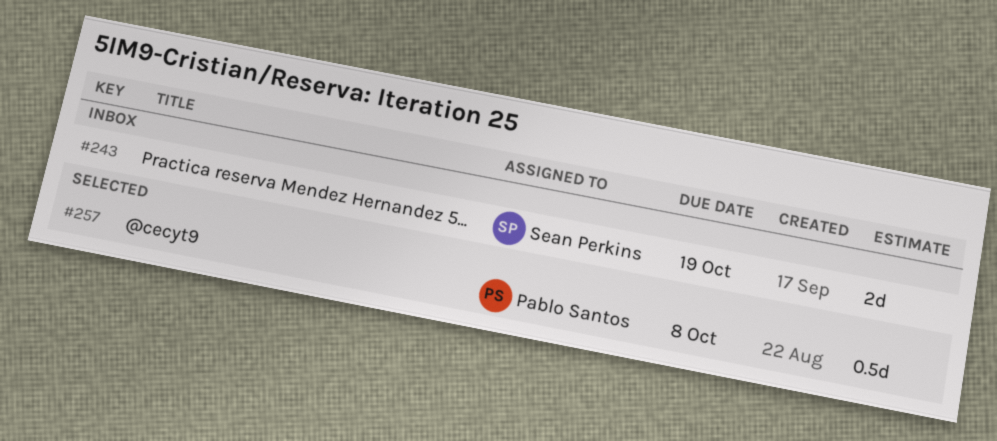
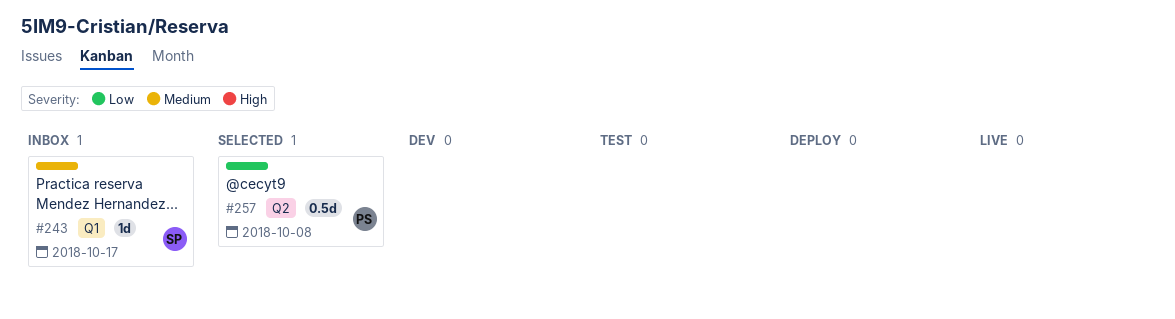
#243, estimate: 2d -> 1d
#243, due: Oct 19 -> Oct 17

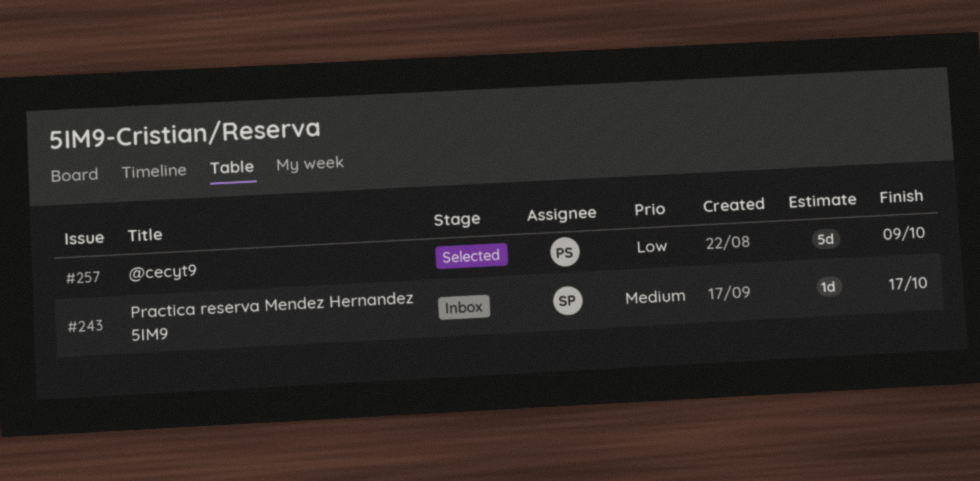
#257, estimate: 0.5d -> 5d
#257, due: Oct 8 -> Oct 9

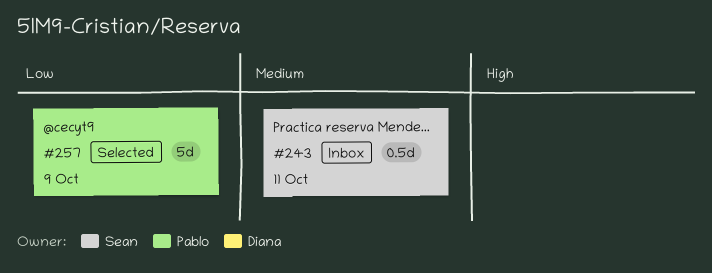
#243, estimate: 1d -> 0.5d
#243, due: Oct 17 -> Oct 11

